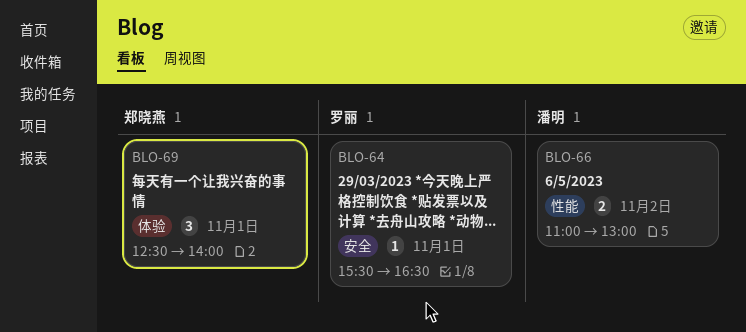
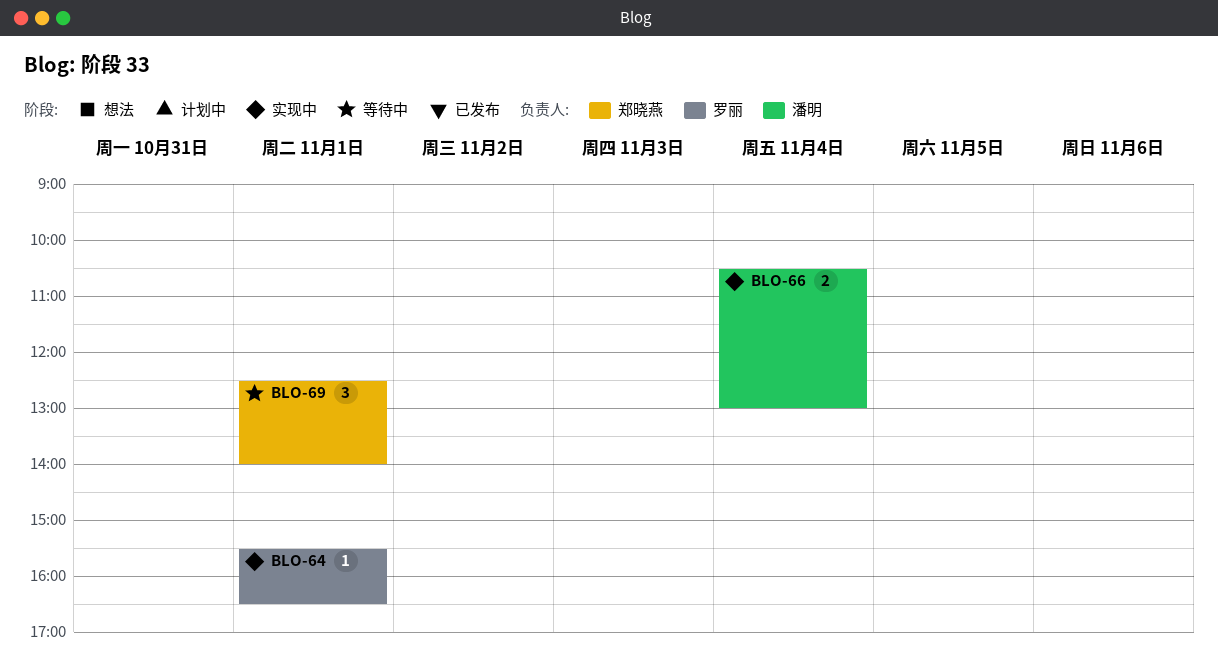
BLO-66, day: Nov 2 -> Nov 4
BLO-66, begins: 11:00 -> 10:30

